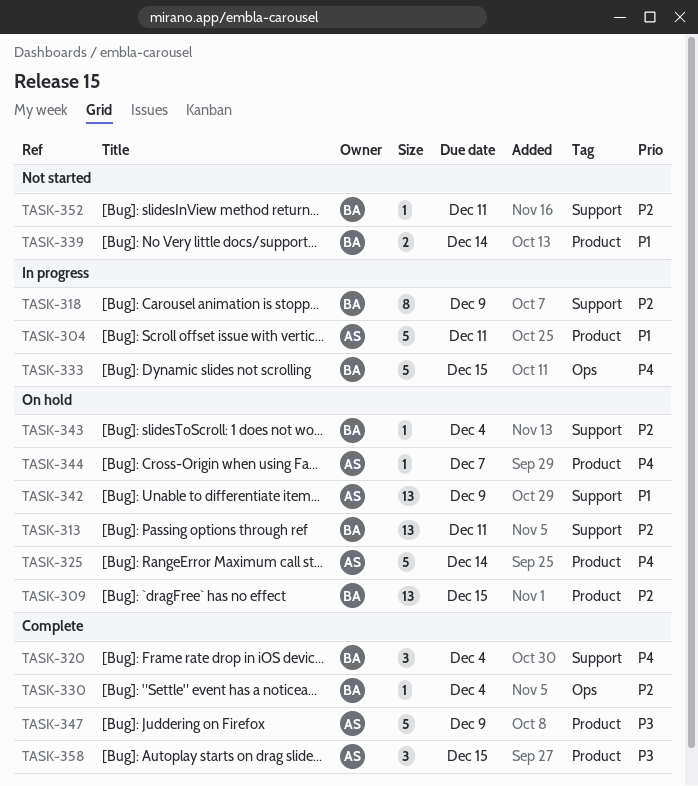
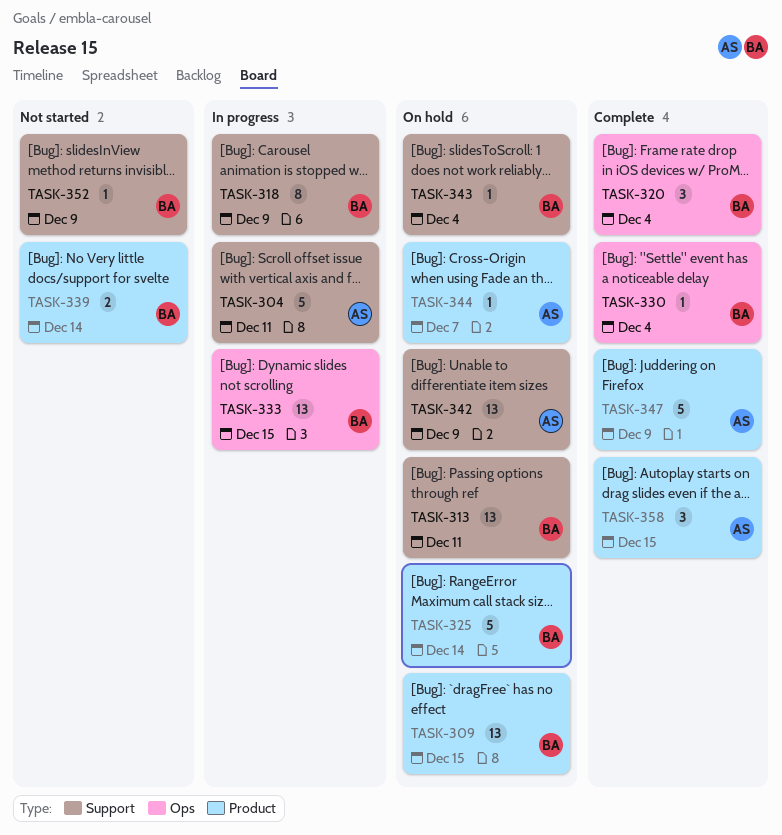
TASK-304, label: Product -> Support
TASK-320, label: Support -> Ops
TASK-325, owner: AS -> BA
TASK-333, estimate: 5 -> 13
TASK-352, due: Dec 11 -> Dec 9

